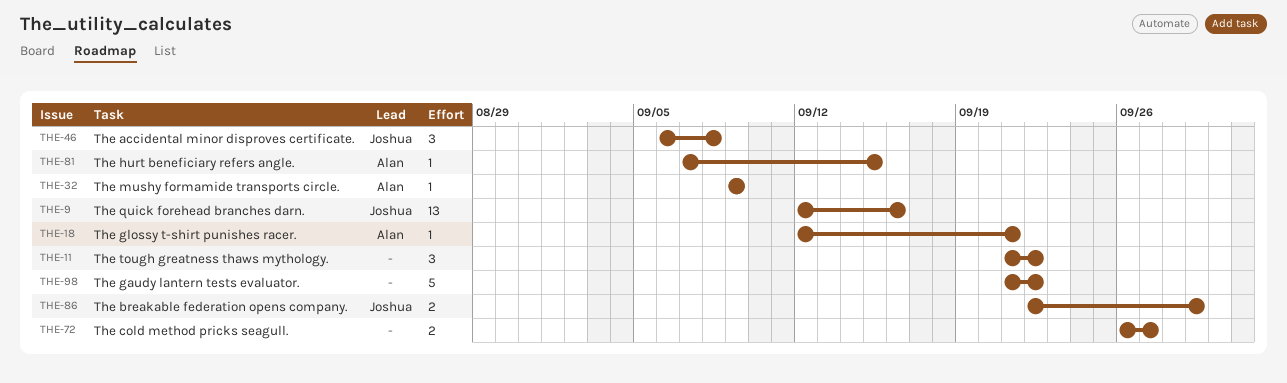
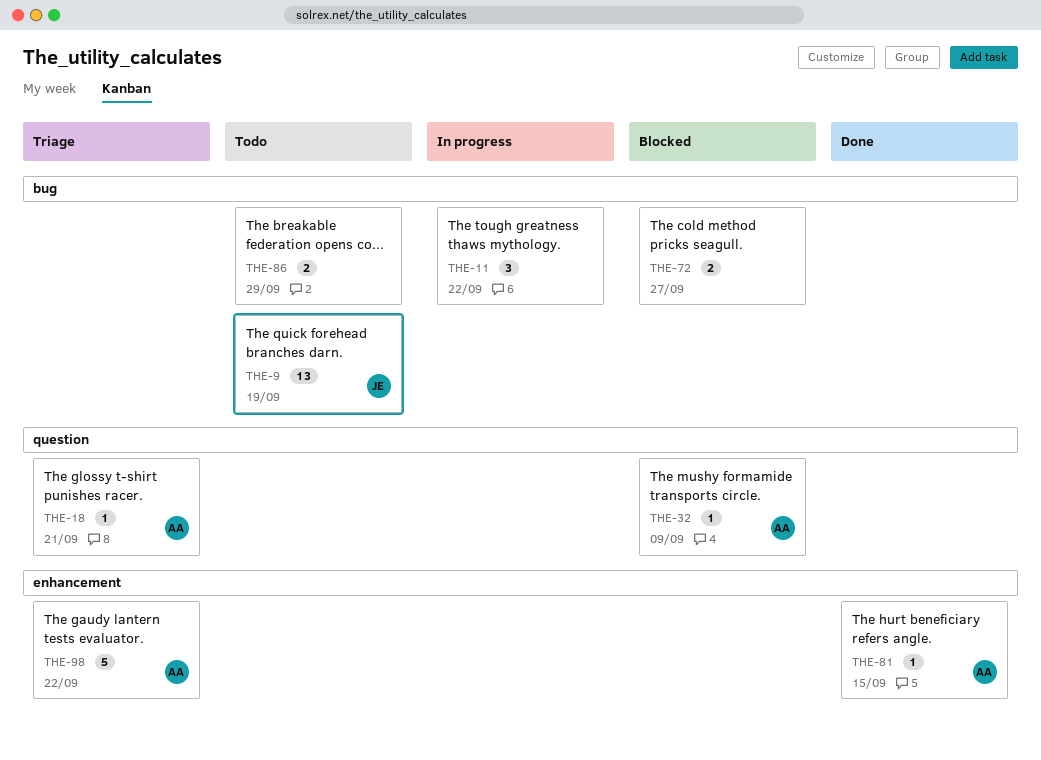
THE-9, due: Sep 16 -> Sep 19
THE-46: present -> none
THE-86, owner: Joshua -> none
THE-98, owner: none -> Alan

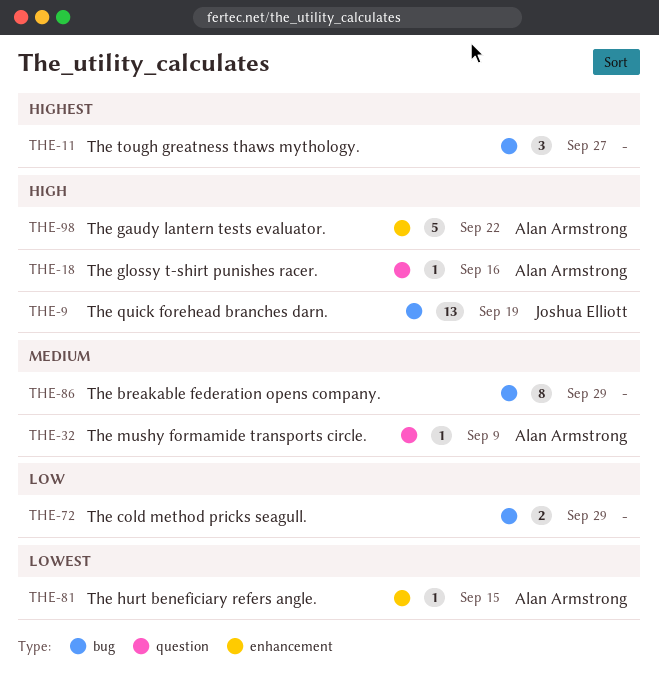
THE-11, due: Sep 22 -> Sep 27
THE-18, due: Sep 21 -> Sep 16
THE-72, due: Sep 27 -> Sep 29
THE-86, estimate: 2 -> 8

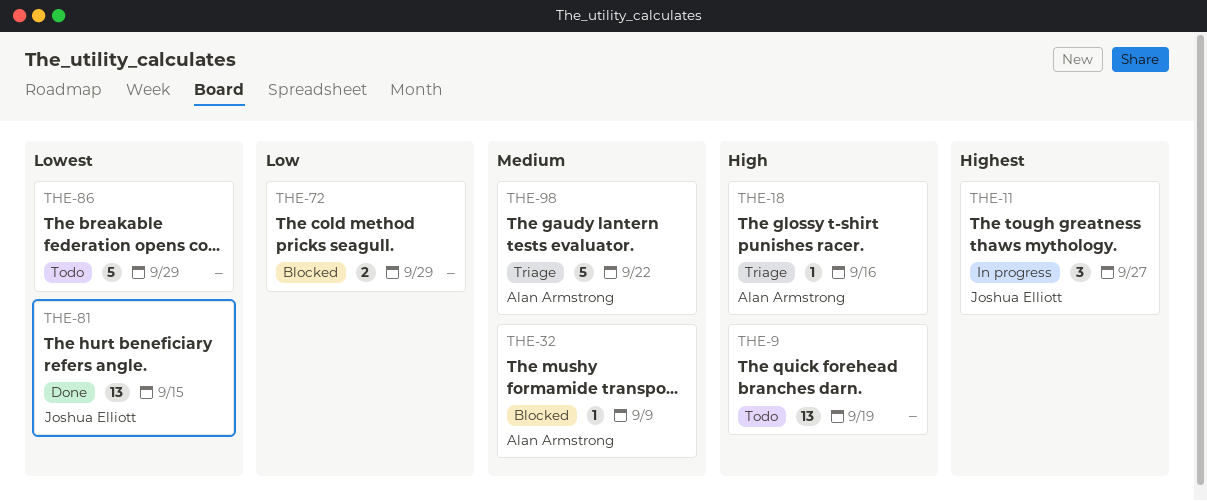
THE-9, owner: Joshua Elliott -> none
THE-11, owner: none -> Joshua Elliott
THE-81, owner: Alan Armstrong -> Joshua Elliott
THE-81, estimate: 1 -> 13
THE-86, priority: Medium -> Lowest
THE-86, estimate: 8 -> 5
THE-98, priority: High -> Medium

